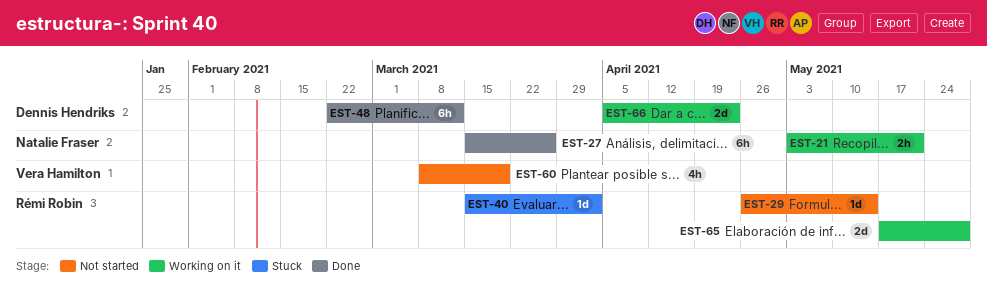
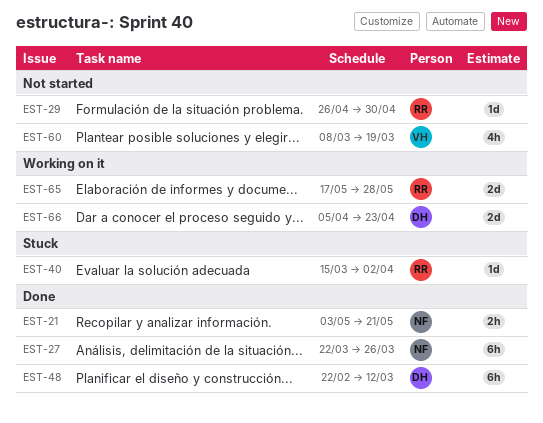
EST-21, status: Working on it -> Done
EST-27, start: Mar 15 -> Mar 22
EST-29, due: May 14 -> Apr 30

